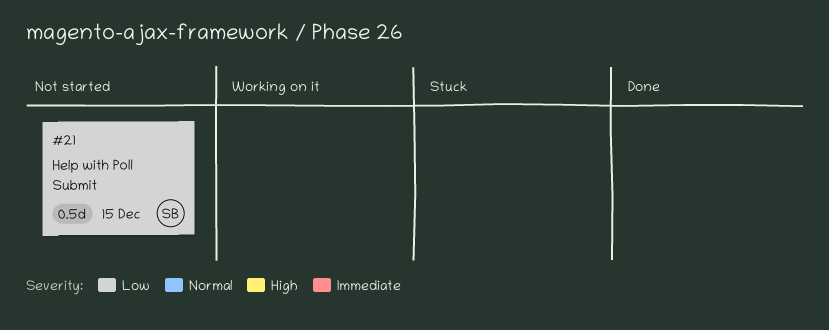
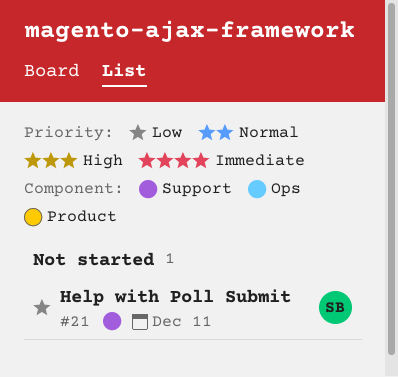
#21, due: Dec 15 -> Dec 11

